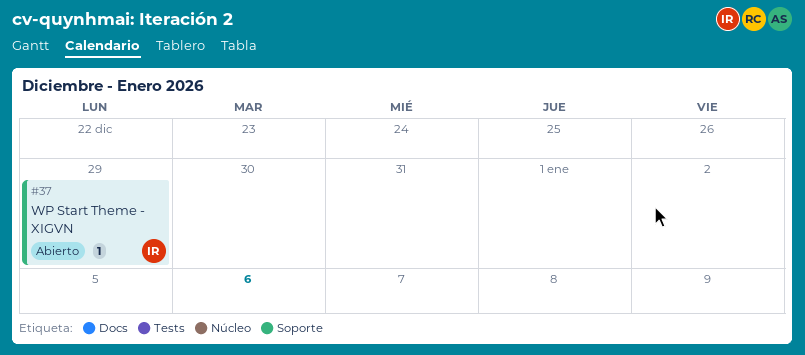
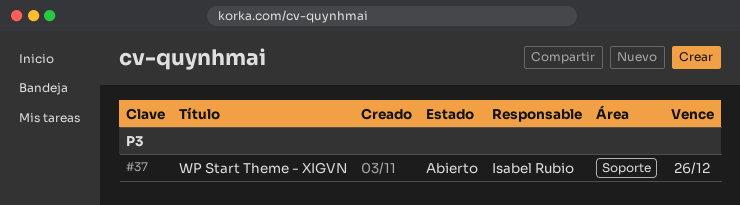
#37, due: Dec 29 -> Dec 26

